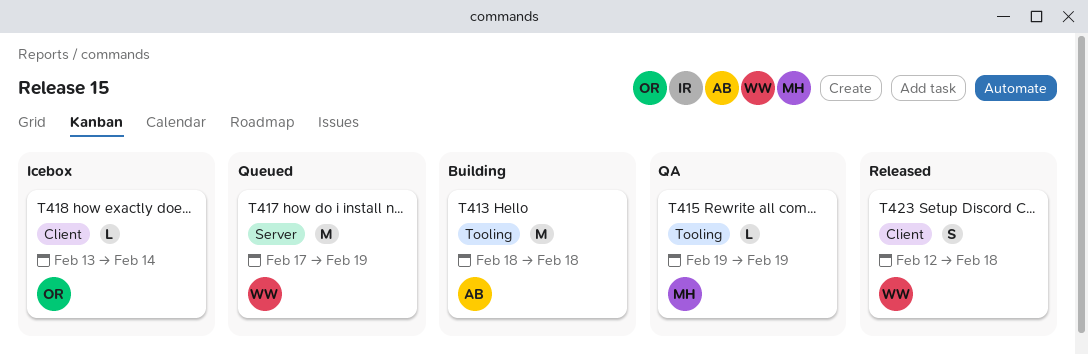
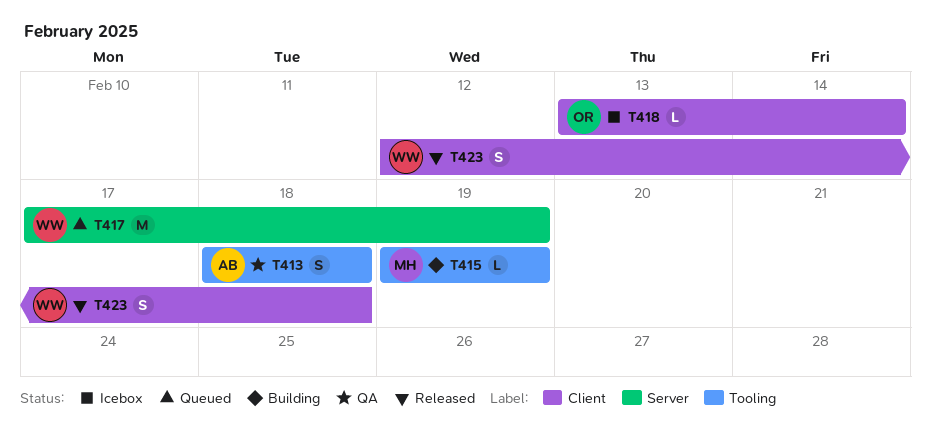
T413, status: Building -> QA
T413, estimate: M -> S
T415, status: QA -> Building

